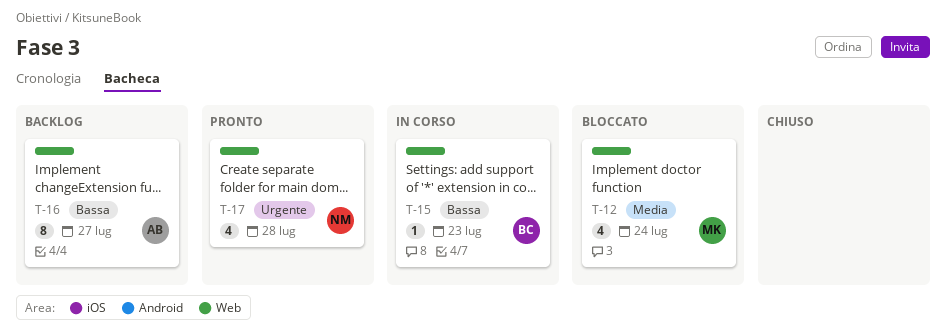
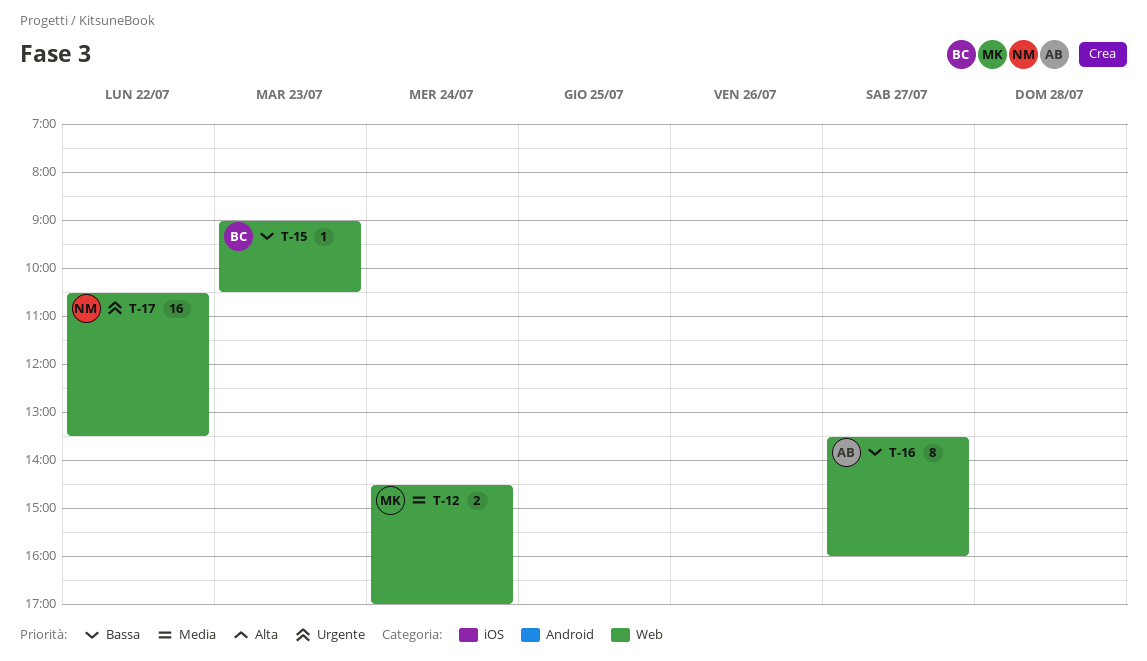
T-12, estimate: 4 -> 2
T-17, estimate: 4 -> 16
T-17, day: Jul 28 -> Jul 22

